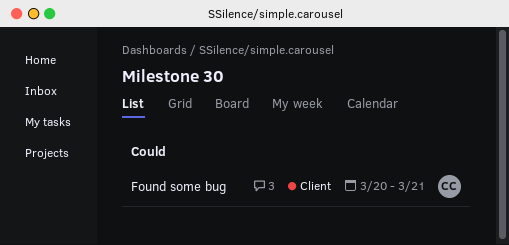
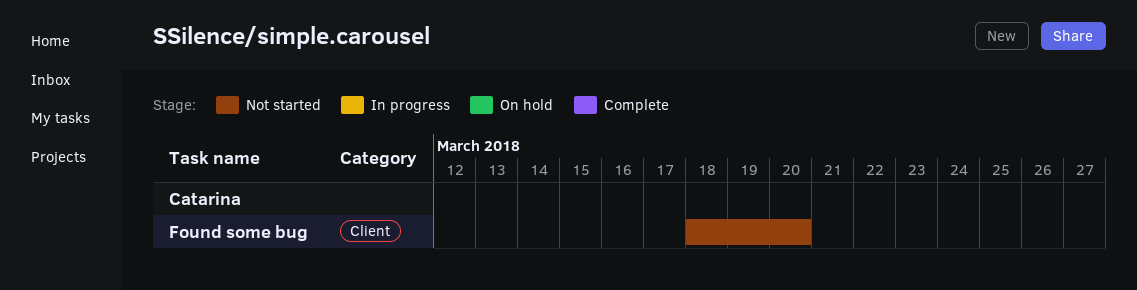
Found some bug, start: Mar 20 -> Mar 18
Found some bug, due: Mar 21 -> Mar 20

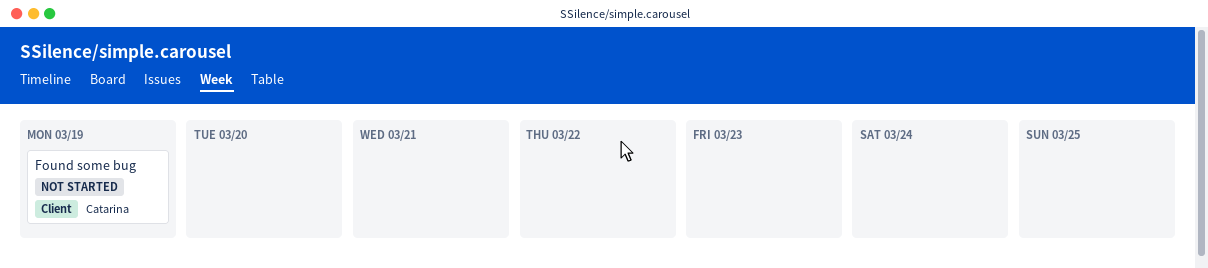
Found some bug, due: Mar 20 -> Mar 19

